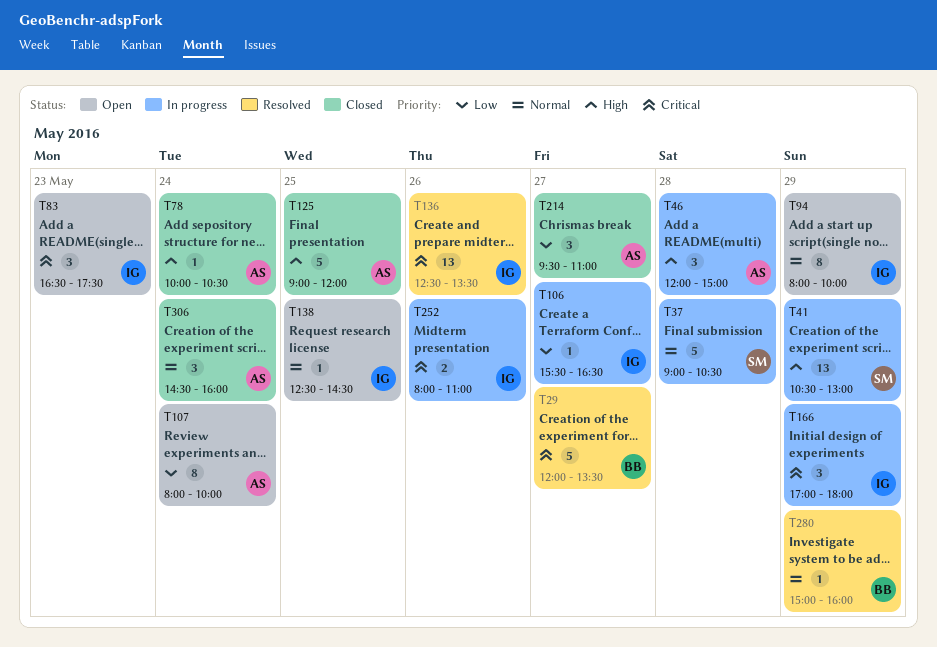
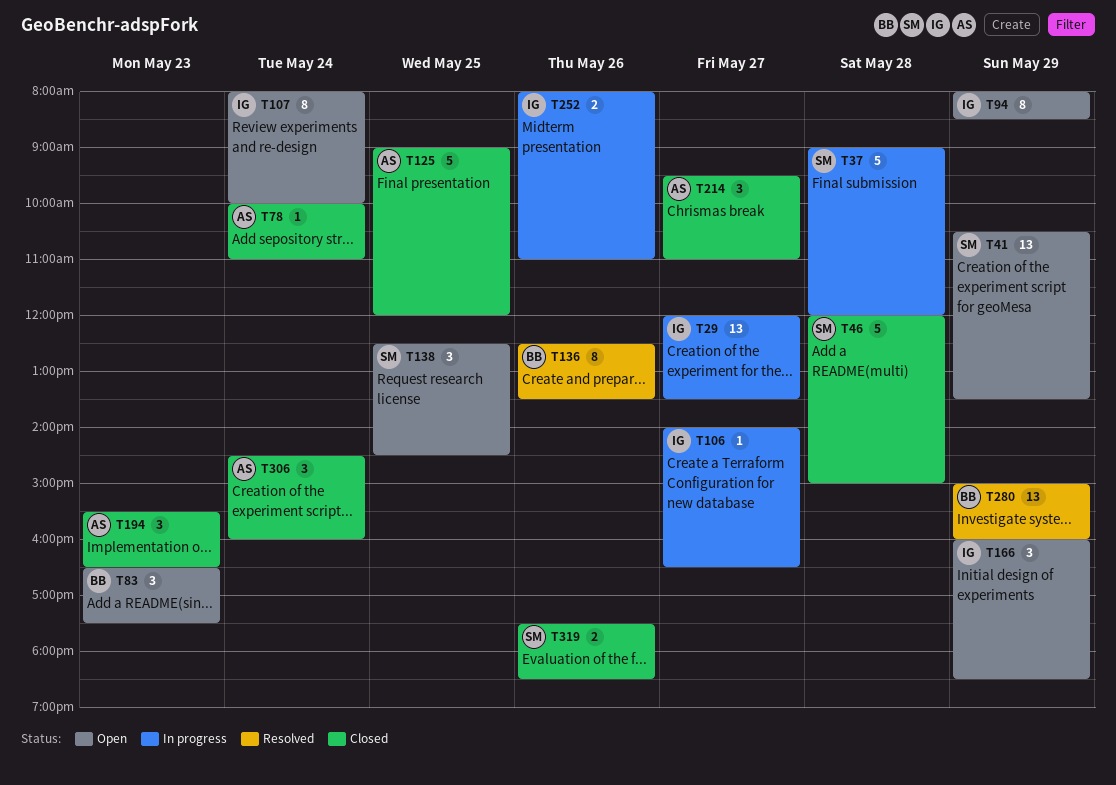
T29, status: Resolved -> In progress
T29, owner: BB -> IG
T29, estimate: 5 -> 13
T37, ends: 10:30 -> 12:00
T41, status: In progress -> Open
T41, ends: 13:00 -> 13:30
T46, status: In progress -> Closed
T46, owner: AS -> SM
T46, estimate: 3 -> 5
T78, ends: 10:30 -> 11:00
T83, owner: IG -> BB
T94, ends: 10:00 -> 08:30
T106, begins: 15:30 -> 14:00
T107, owner: AS -> IG
T136, owner: IG -> BB
T136, estimate: 13 -> 8
T138, owner: IG -> SM
T138, estimate: 1 -> 3
T166, status: In progress -> Open
T166, begins: 17:00 -> 16:00
T166, ends: 18:00 -> 18:30
T194: none -> present
T280, estimate: 1 -> 13
T319: none -> present

